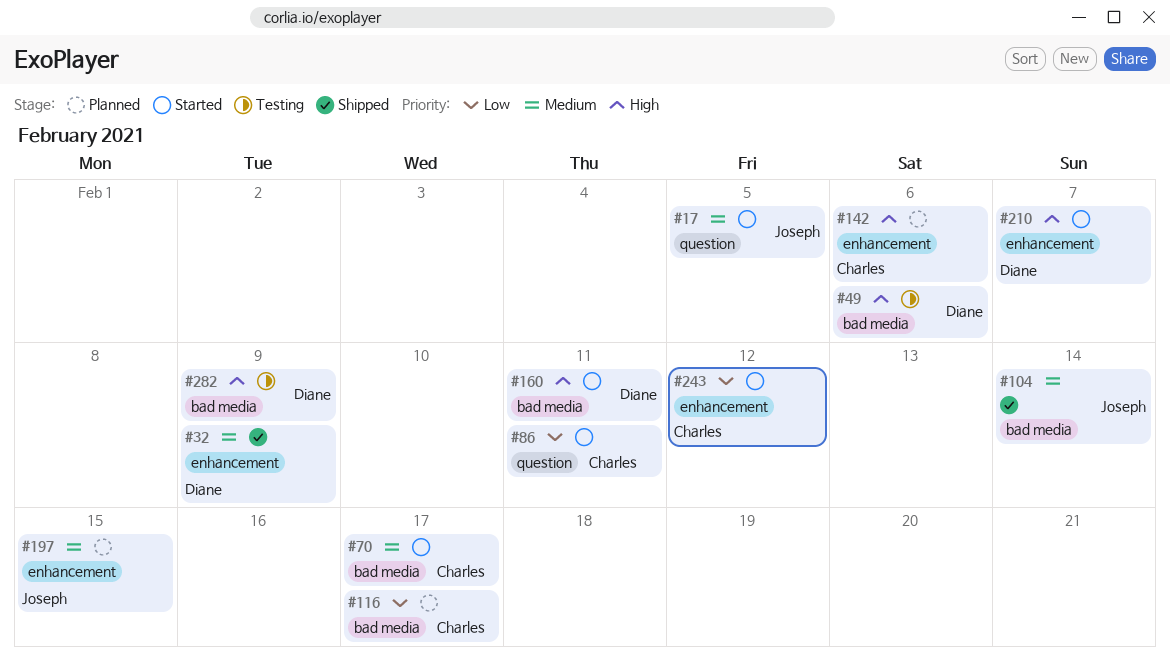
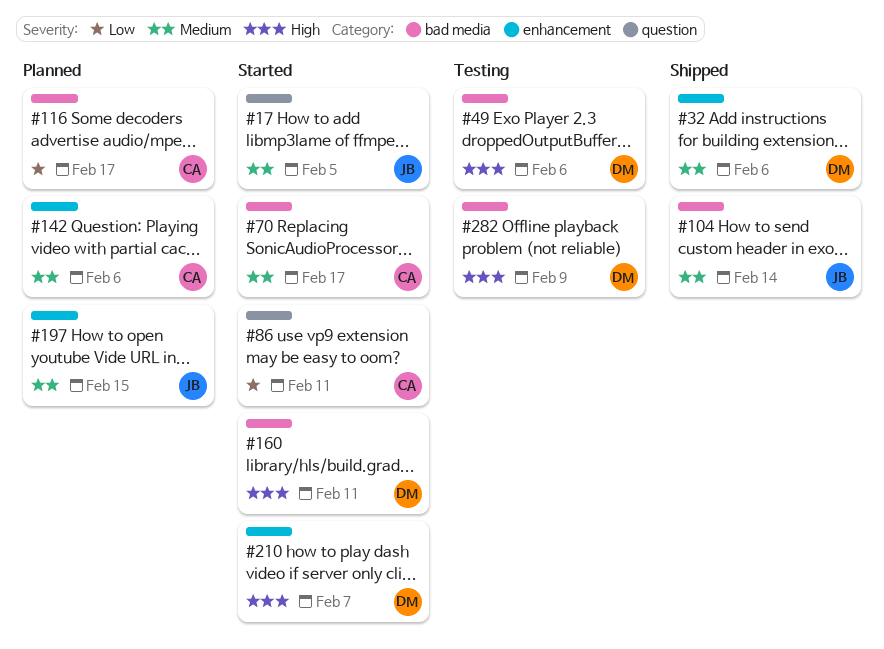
#32, due: Feb 9 -> Feb 6
#142, priority: High -> Medium
#243: present -> none

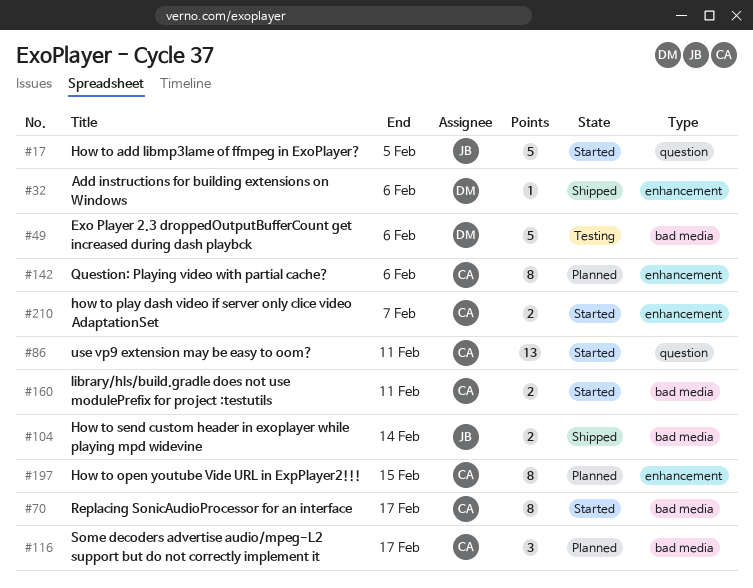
#160, owner: DM -> CA
#197, owner: JB -> CA
#210, owner: DM -> CA
#282: present -> none

